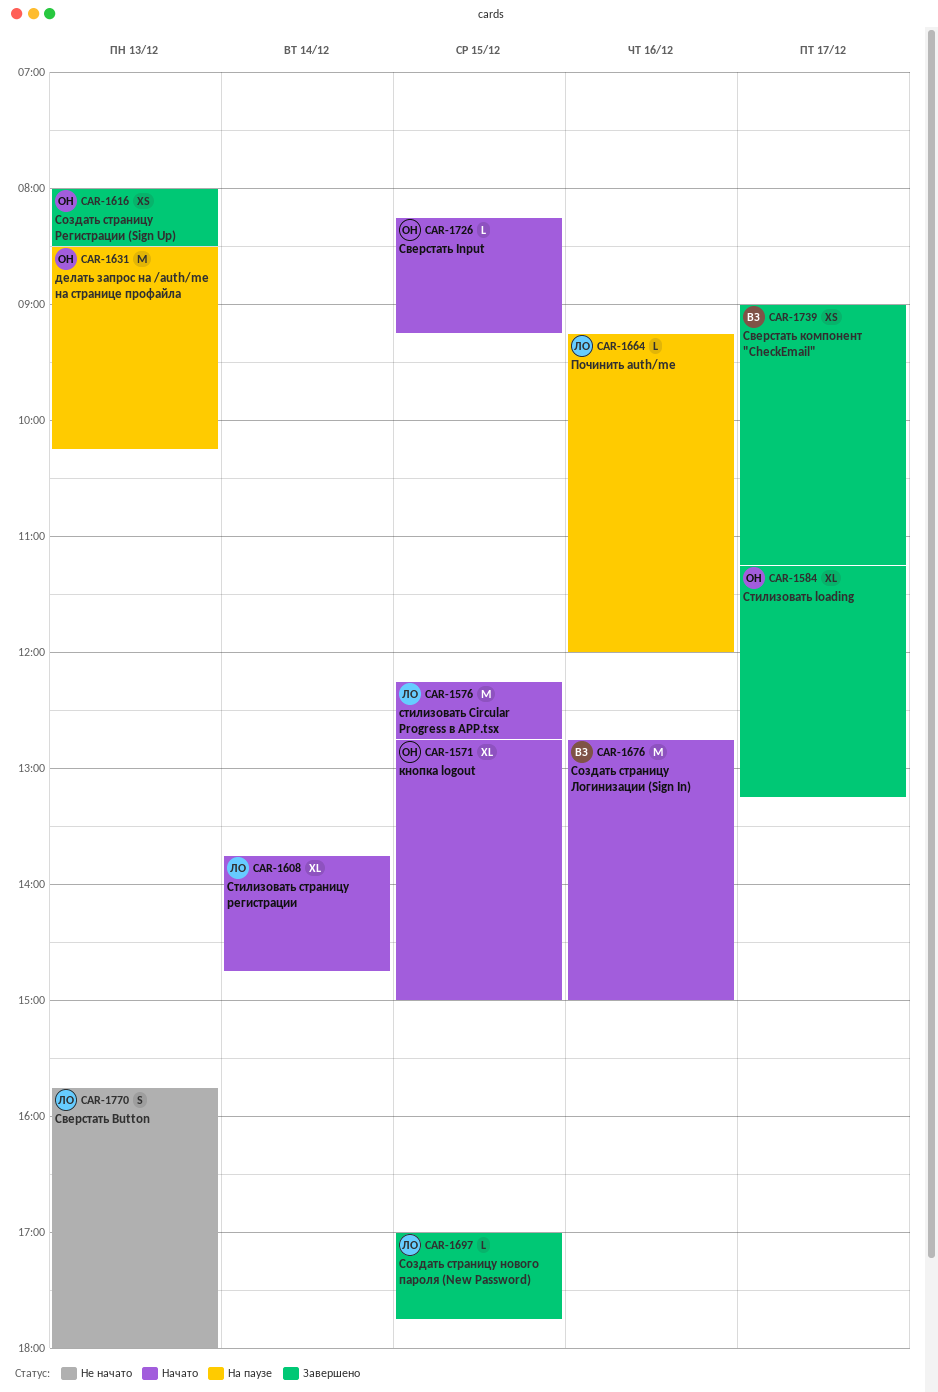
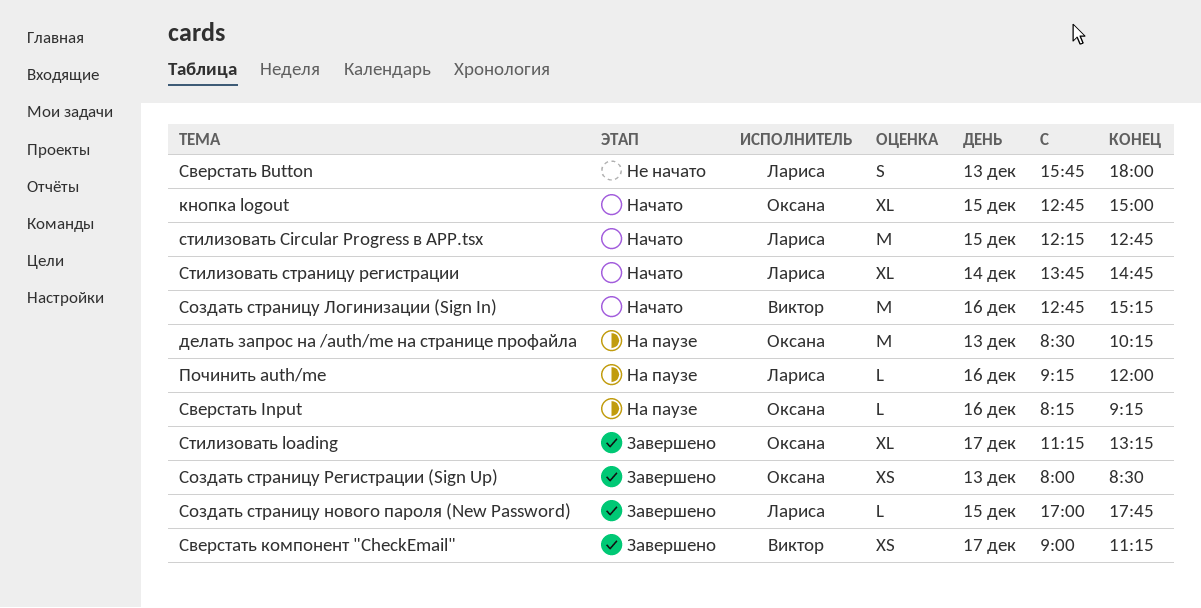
Сверстать Input, status: Начато -> На паузе
Сверстать Input, day: Dec 15 -> Dec 16
Создать страницу Логинизации (Sign In), ends: 15:00 -> 15:15

